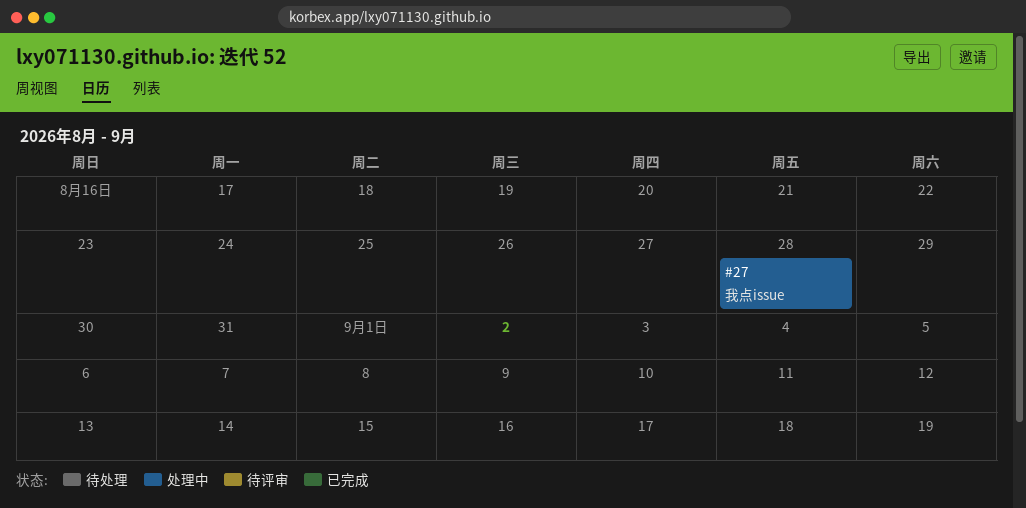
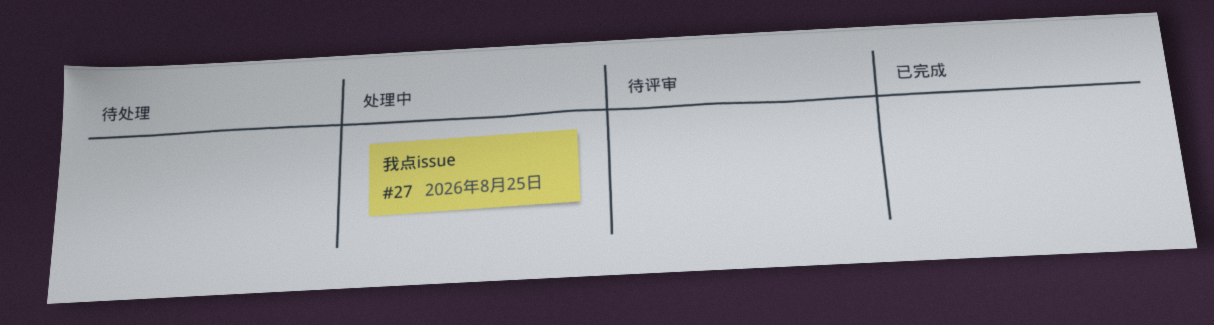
#27, due: Aug 28 -> Aug 25

